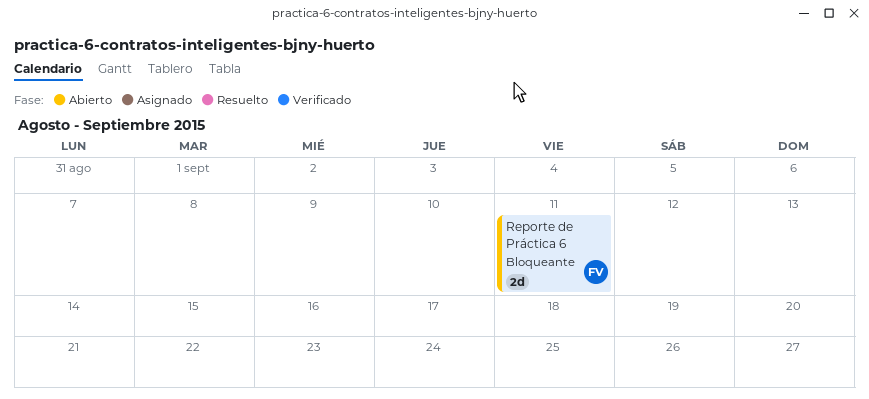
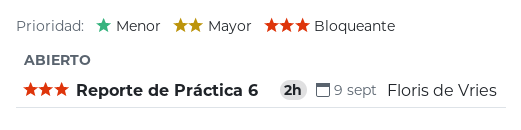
Reporte de Práctica 6, estimate: 2d -> 2h
Reporte de Práctica 6, due: Sep 11 -> Sep 9

